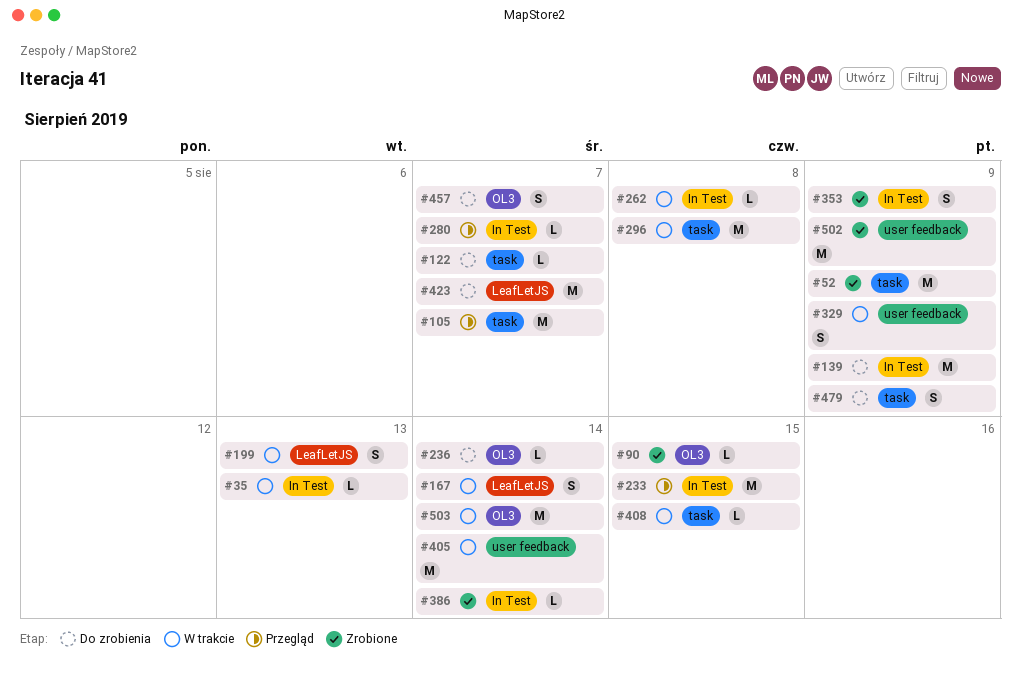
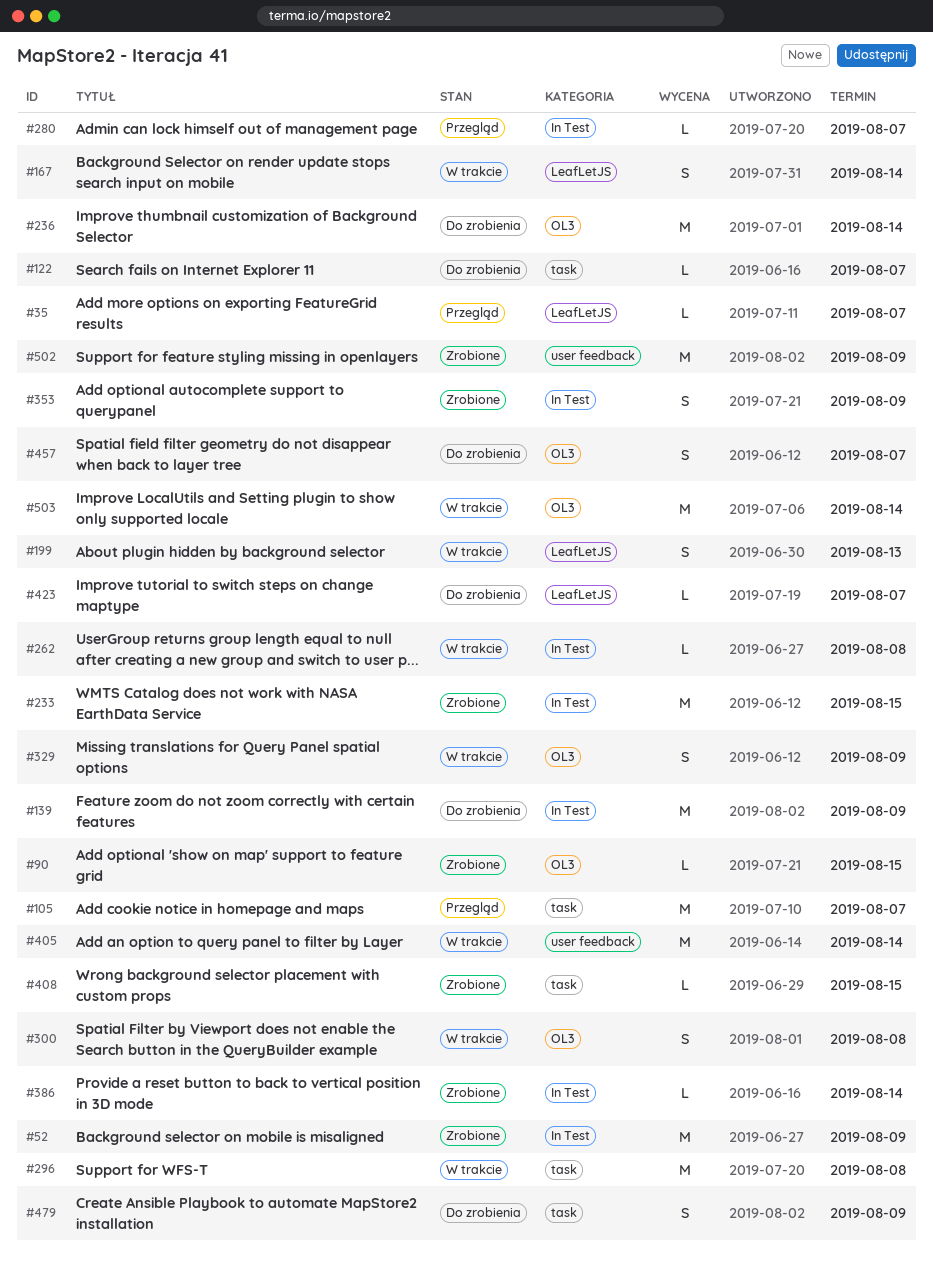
#35, status: W trakcie -> Przegląd
#35, label: In Test -> LeafLetJS
#35, due: Aug 13 -> Aug 7
#52, label: task -> In Test
#233, status: Przegląd -> Zrobione
#236, estimate: L -> M
#300: none -> present
#329, label: user feedback -> OL3
#408, status: W trakcie -> Zrobione
#423, estimate: M -> L

